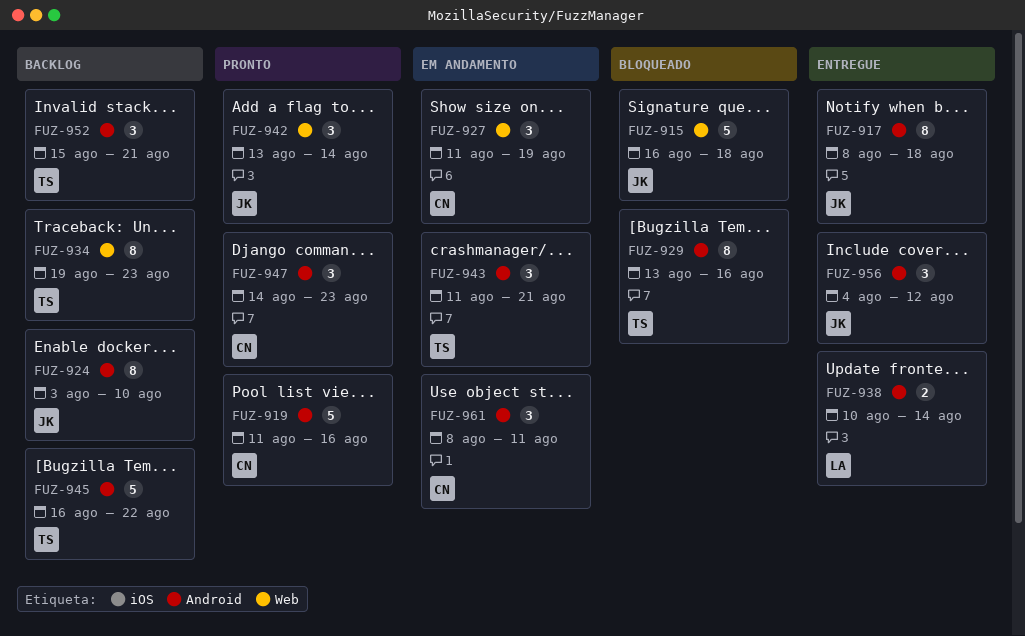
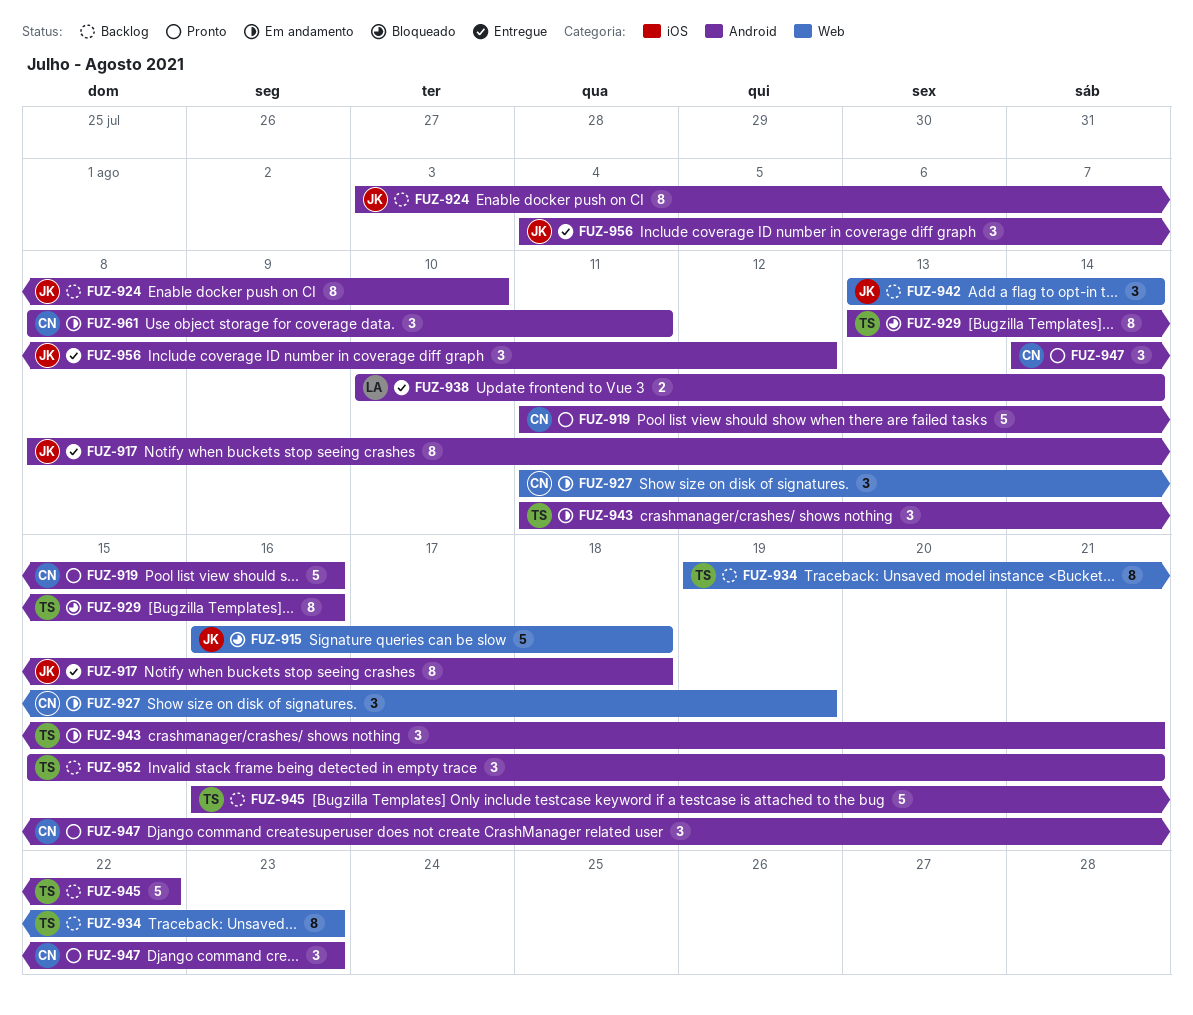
FUZ-942, status: Pronto -> Backlog

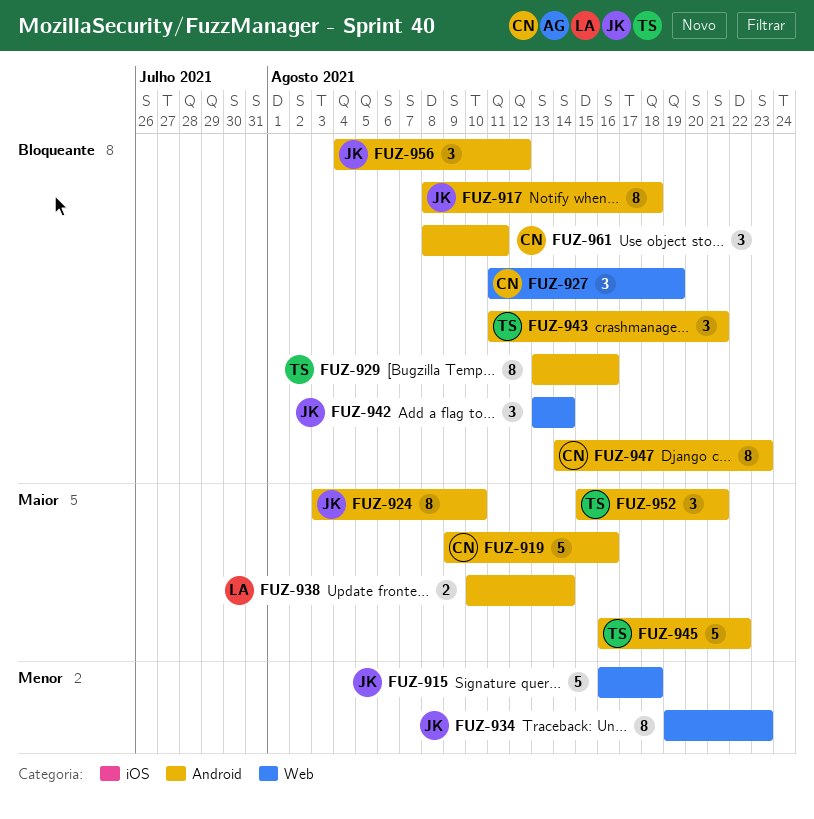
FUZ-919, start: Aug 11 -> Aug 9
FUZ-934, owner: TS -> JK
FUZ-947, estimate: 3 -> 8

